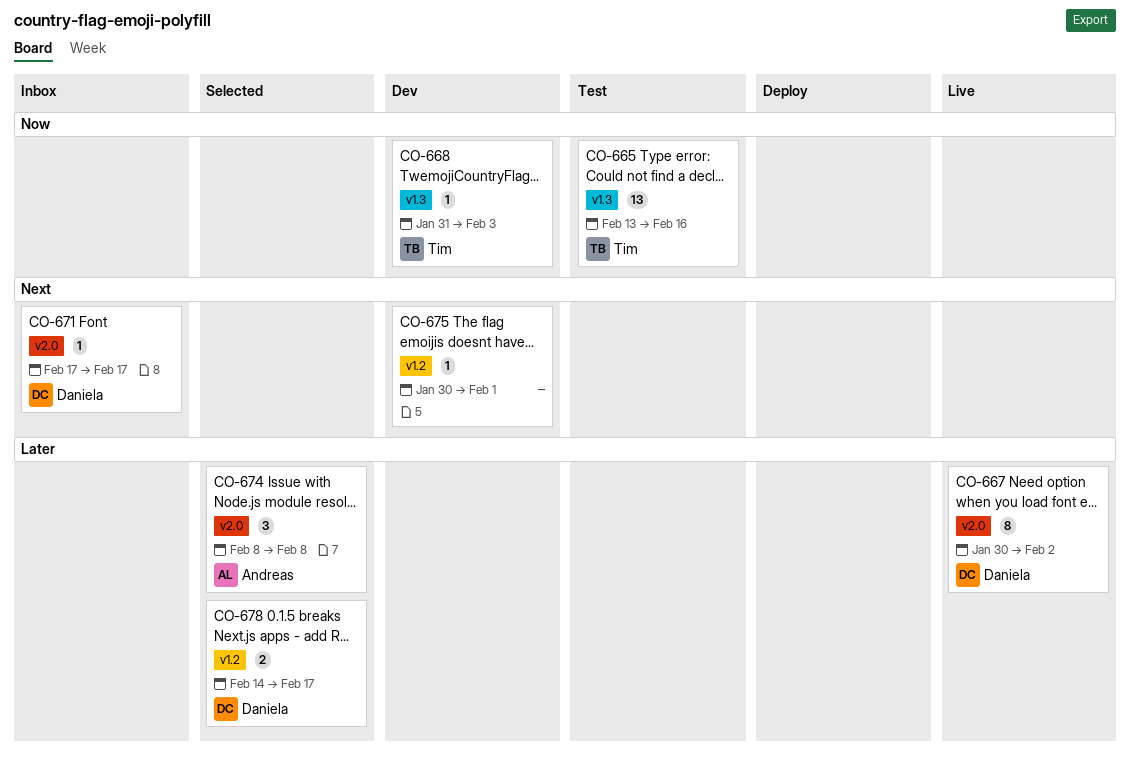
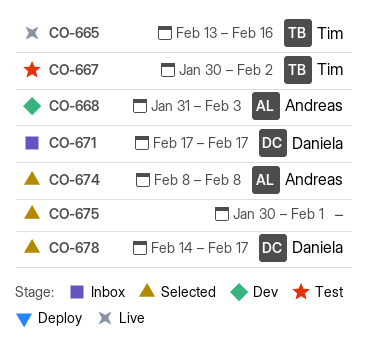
CO-665, status: Test -> Live
CO-667, status: Live -> Test
CO-667, owner: Daniela -> Tim
CO-668, owner: Tim -> Andreas
CO-675, status: Dev -> Selected

